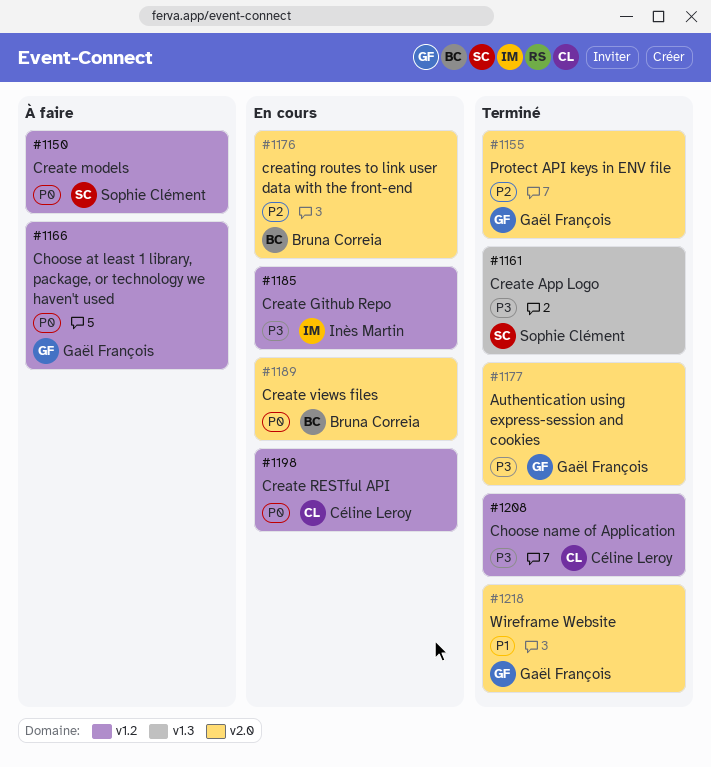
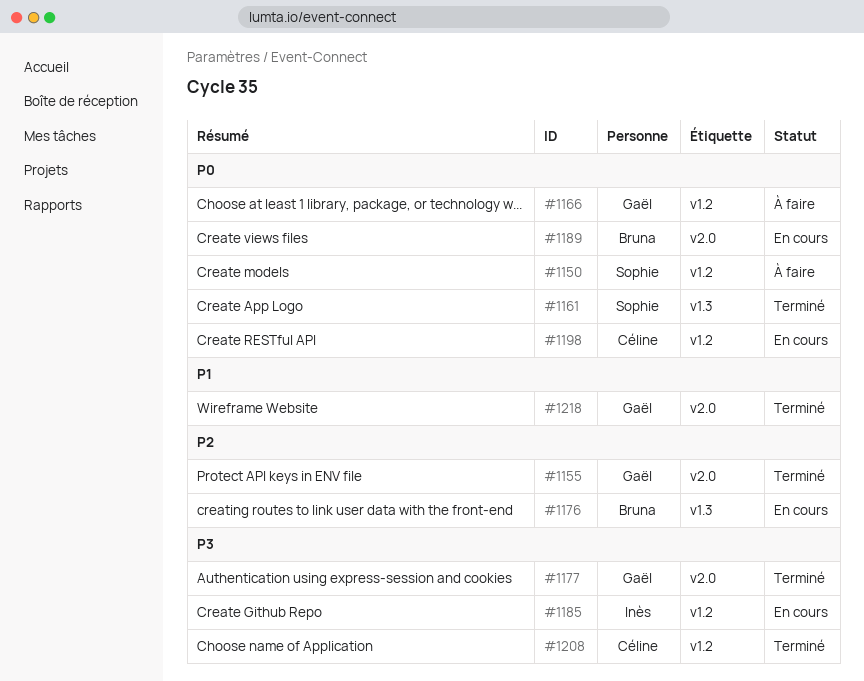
#1161, priority: P3 -> P0
#1176, label: v2.0 -> v1.3

